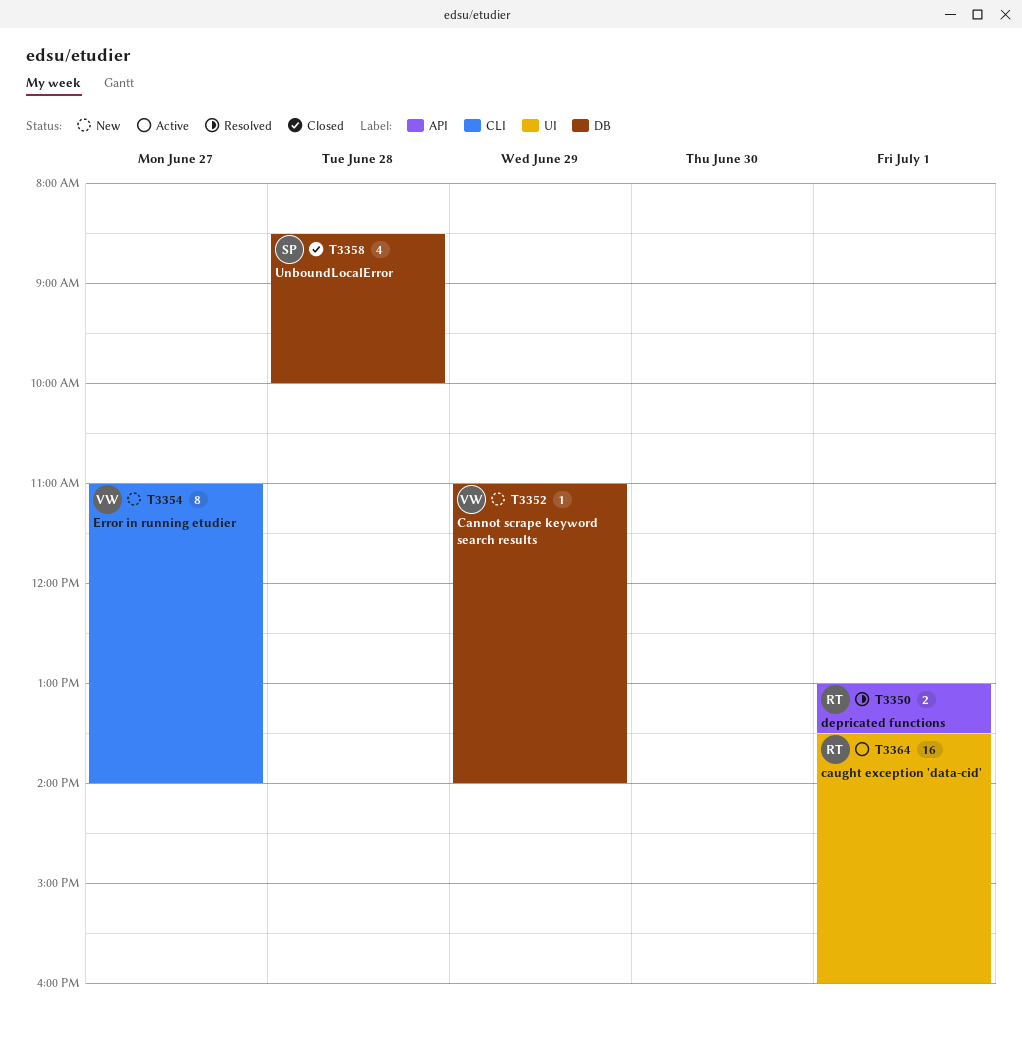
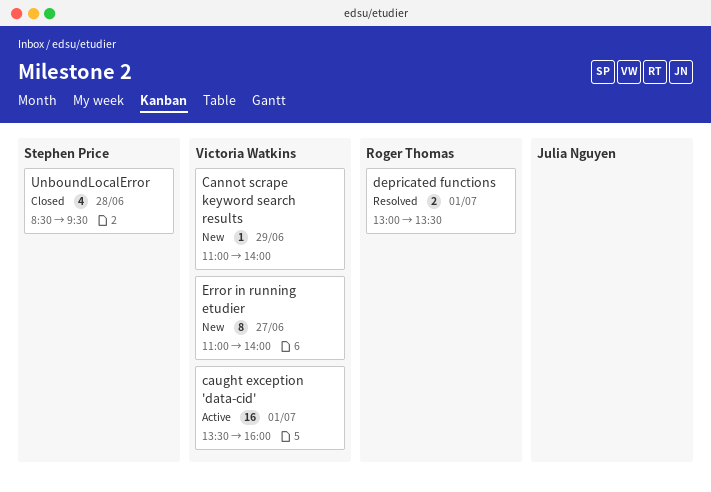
caught exception 'data-cid', owner: Roger Thomas -> Victoria Watkins
UnboundLocalError, ends: 10:00 -> 09:30

